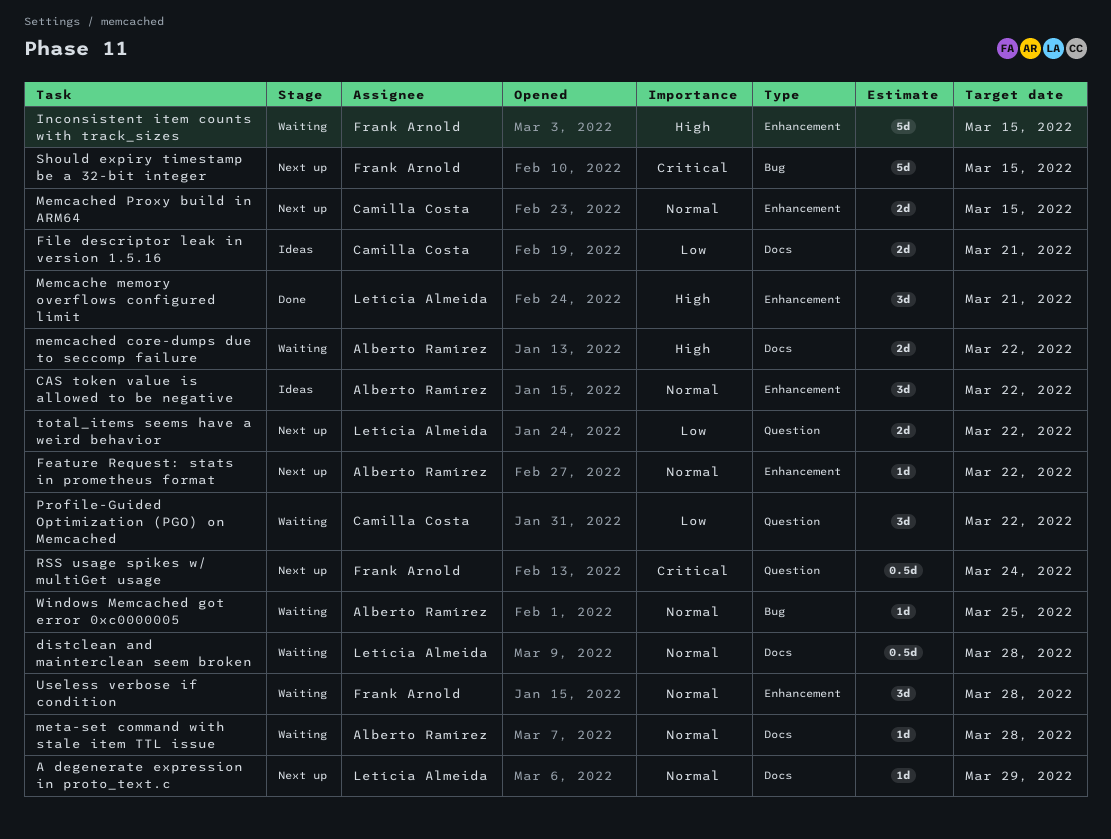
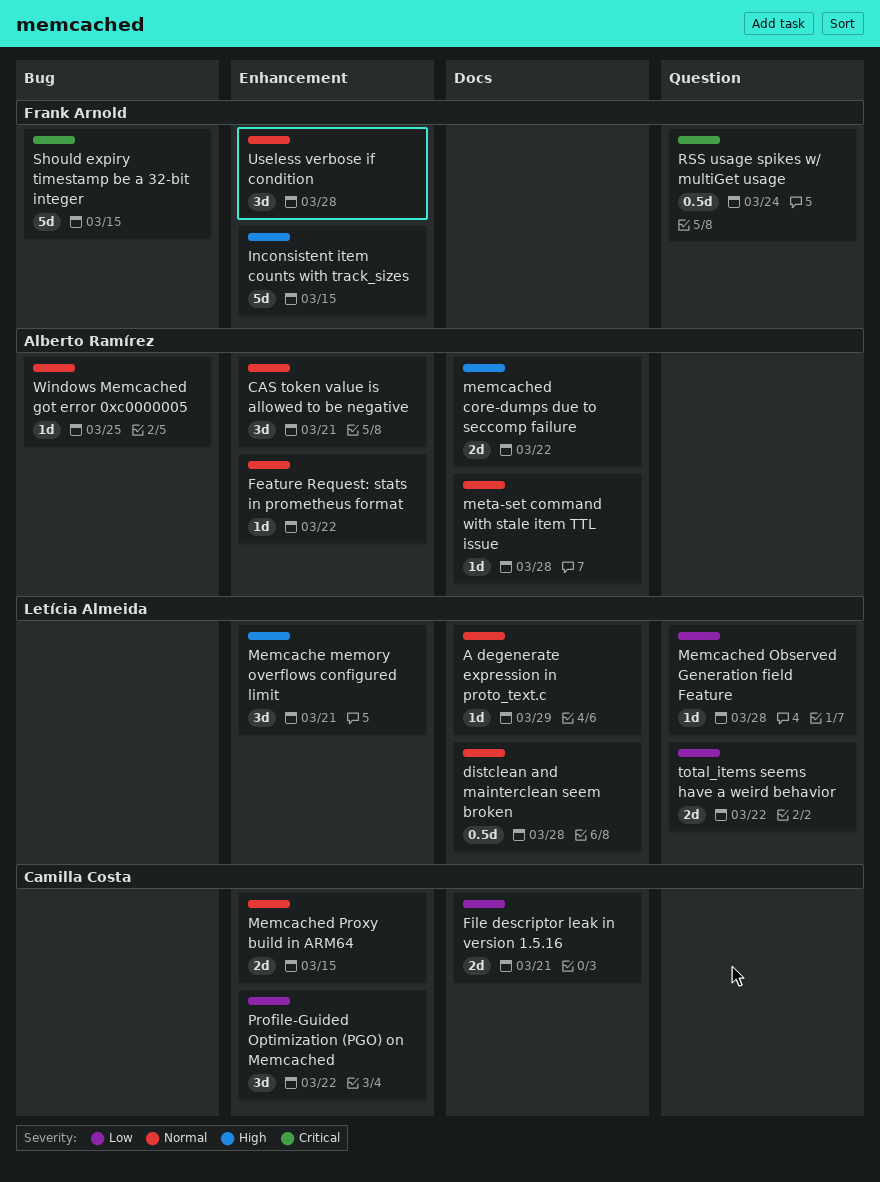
CAS token value is allowed to be negative, due: Mar 22 -> Mar 21
Memcached Observed Generation field Feature: none -> present
Profile-Guided Optimization (PGO) on Memcached, label: Question -> Enhancement

